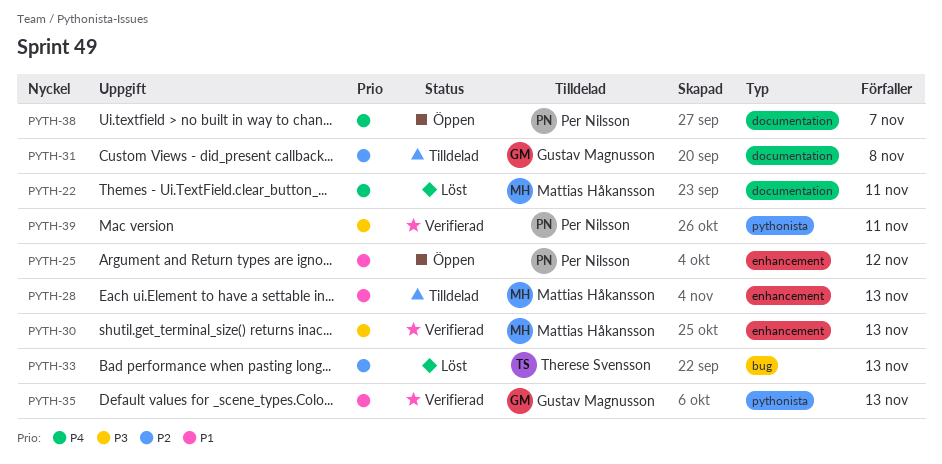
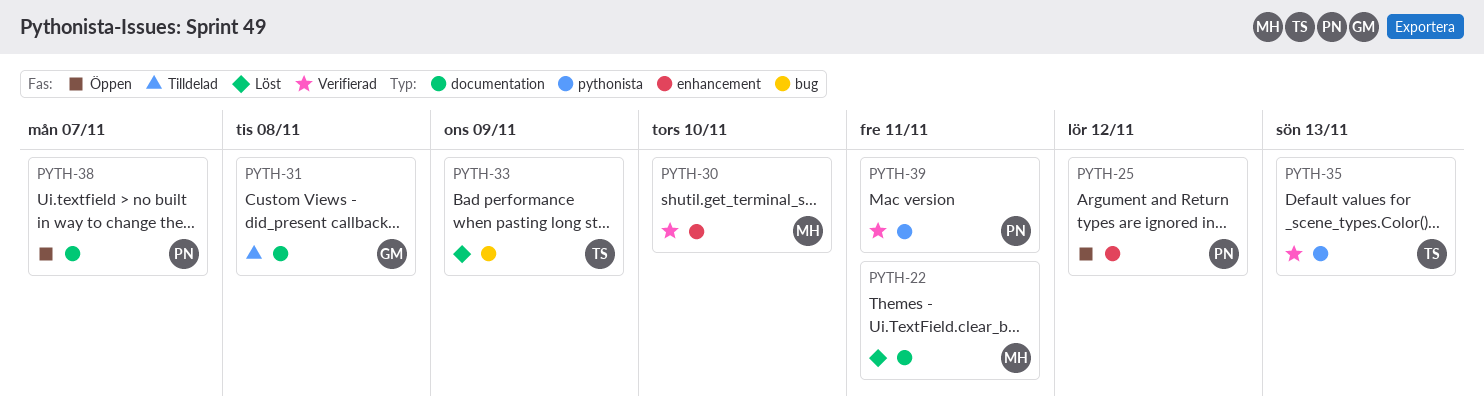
PYTH-28: present -> none
PYTH-30, due: Nov 13 -> Nov 10
PYTH-33, due: Nov 13 -> Nov 9
PYTH-35, owner: Gustav Magnusson -> Therese Svensson

